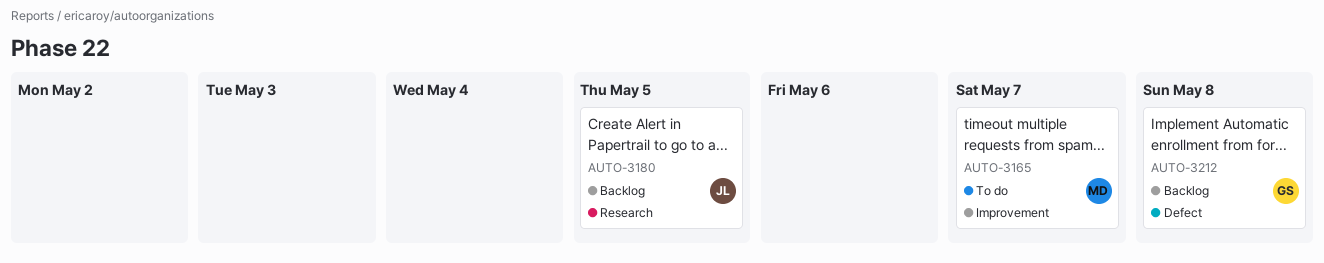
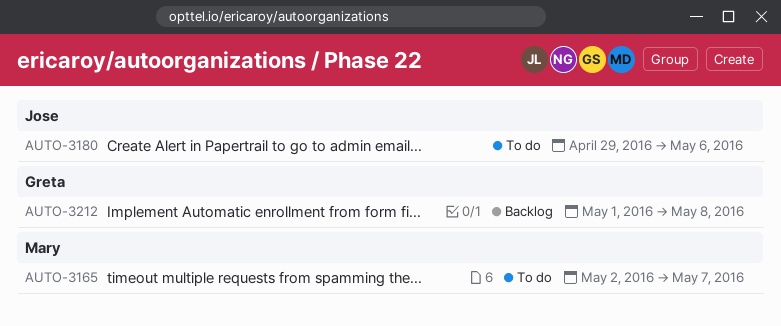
AUTO-3180, status: Backlog -> To do
AUTO-3180, due: May 5 -> May 6

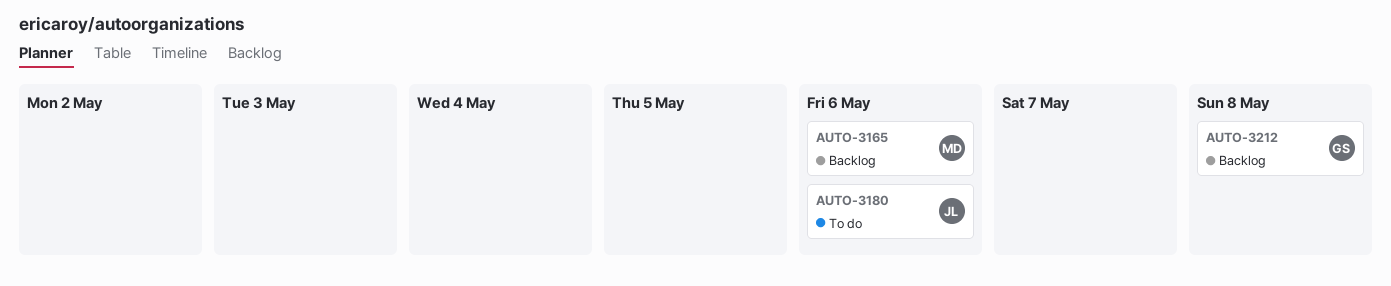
AUTO-3165, status: To do -> Backlog
AUTO-3165, due: May 7 -> May 6

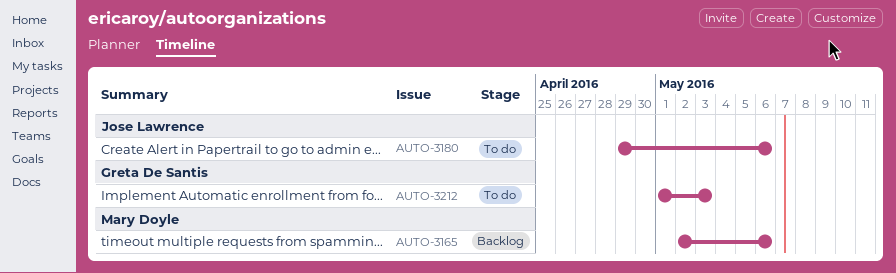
AUTO-3212, status: Backlog -> To do
AUTO-3212, due: May 8 -> May 3

